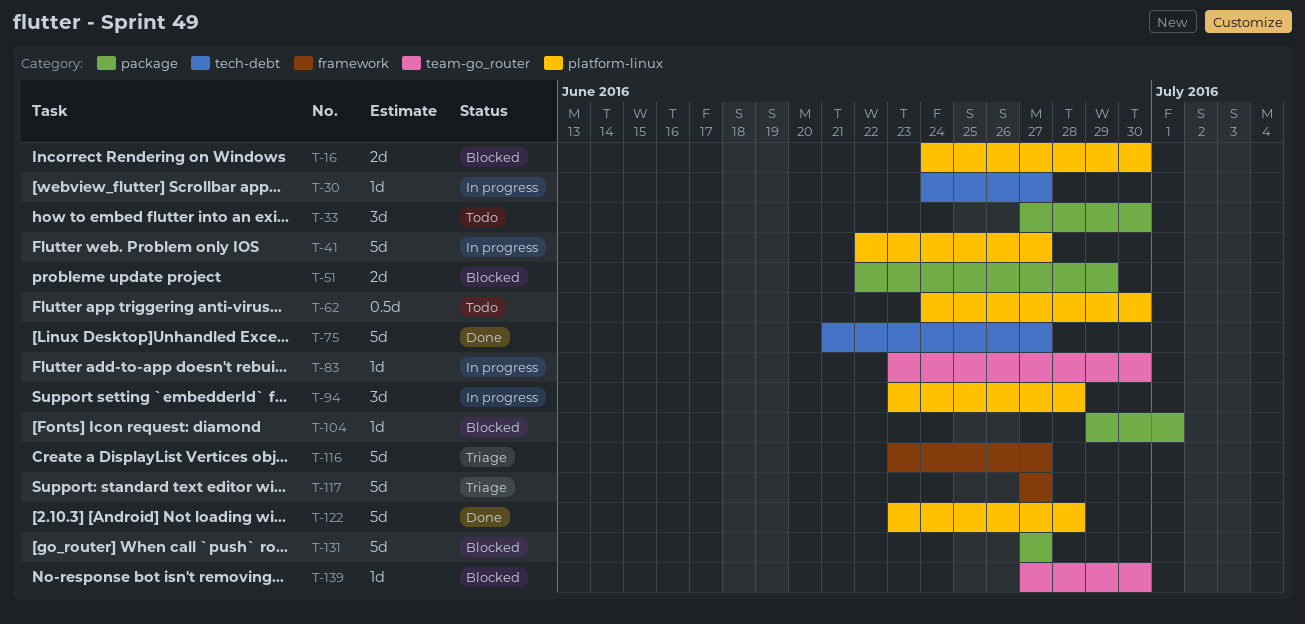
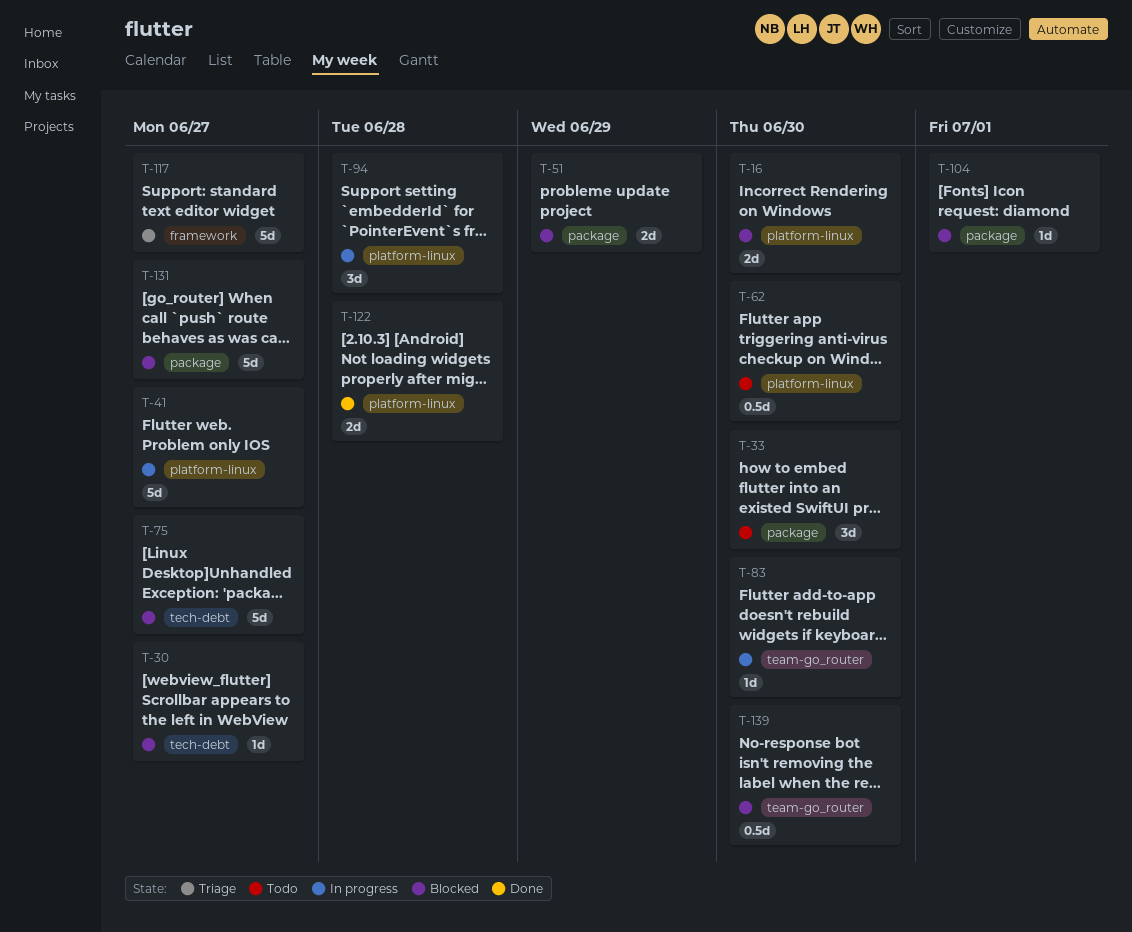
T-30, status: In progress -> Blocked
T-75, status: Done -> Blocked
T-116: present -> none
T-122, estimate: 5d -> 2d
T-139, estimate: 1d -> 0.5d

